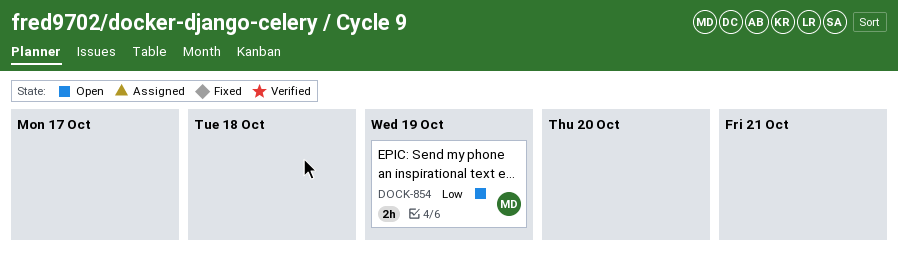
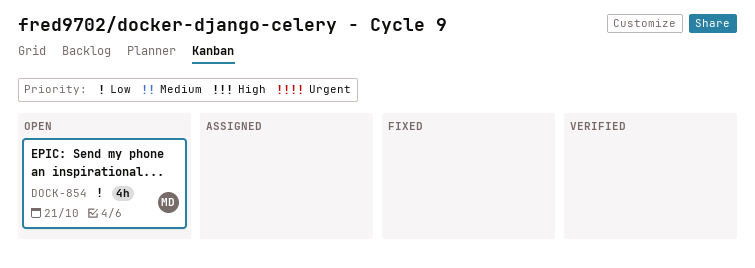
DOCK-854, estimate: 2h -> 4h
DOCK-854, due: Oct 19 -> Oct 21

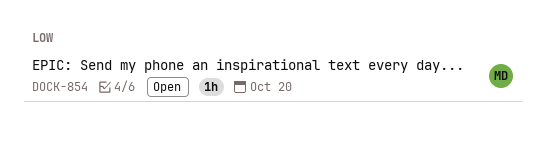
DOCK-854, estimate: 4h -> 1h
DOCK-854, due: Oct 21 -> Oct 20

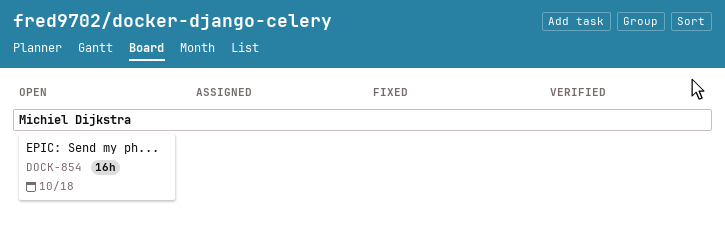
DOCK-854, estimate: 1h -> 16h
DOCK-854, due: Oct 20 -> Oct 18

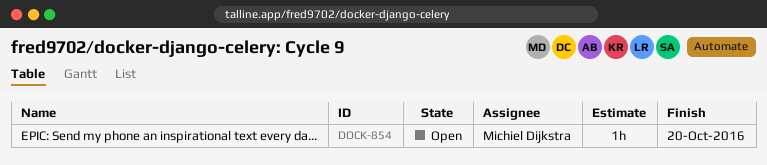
DOCK-854, estimate: 16h -> 1h
DOCK-854, due: Oct 18 -> Oct 20

